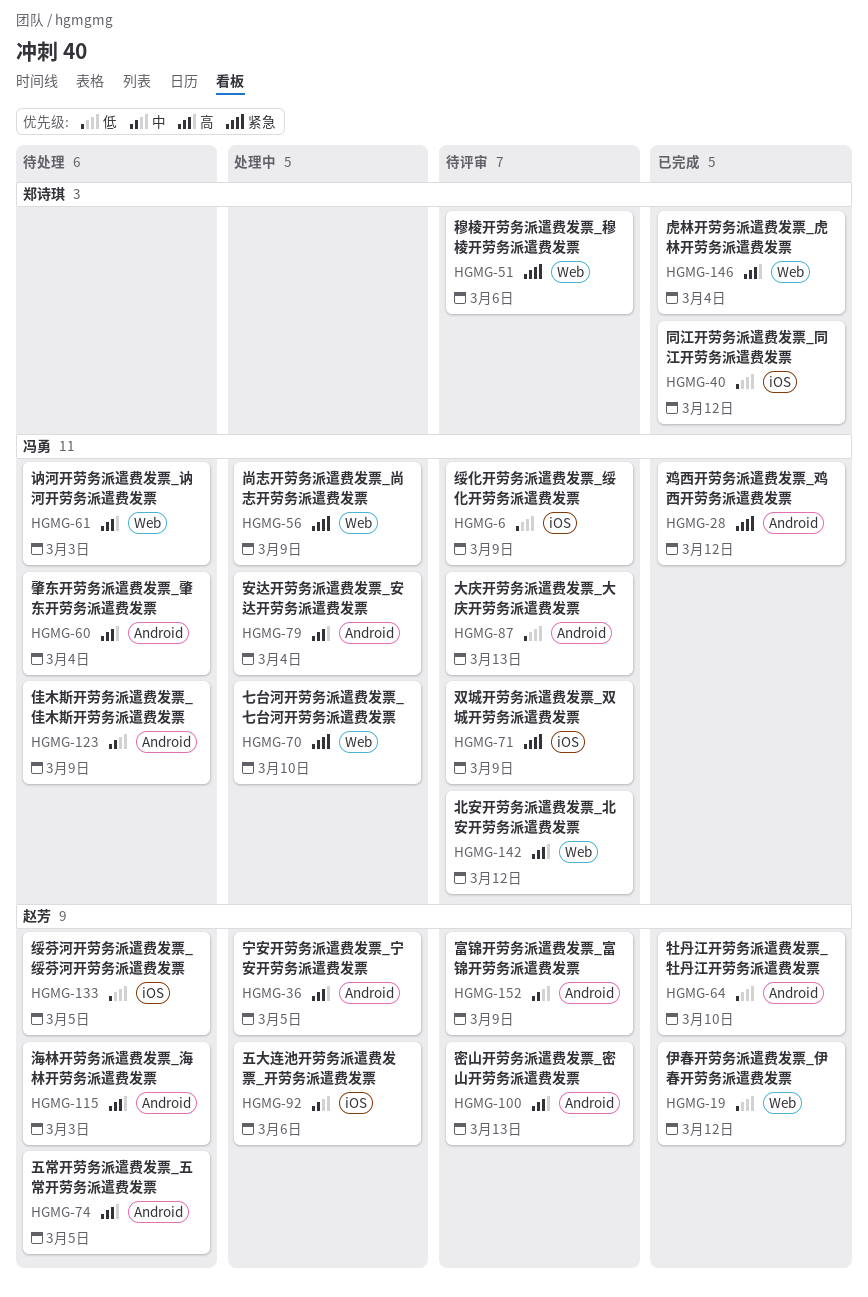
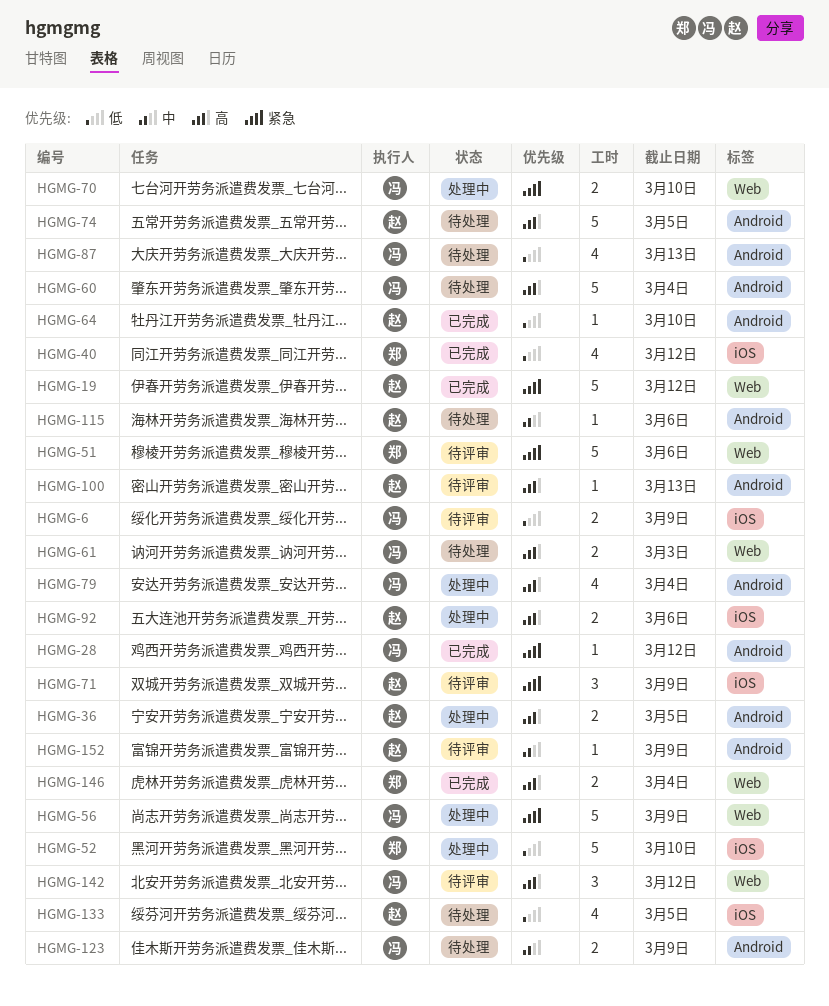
HGMG-19, priority: 低 -> 紧急
HGMG-52: none -> present
HGMG-71, owner: 冯勇 -> 赵芳
HGMG-87, status: 待评审 -> 待处理
HGMG-92, priority: 中 -> 高
HGMG-115, priority: 高 -> 中
HGMG-115, due: Mar 3 -> Mar 6

